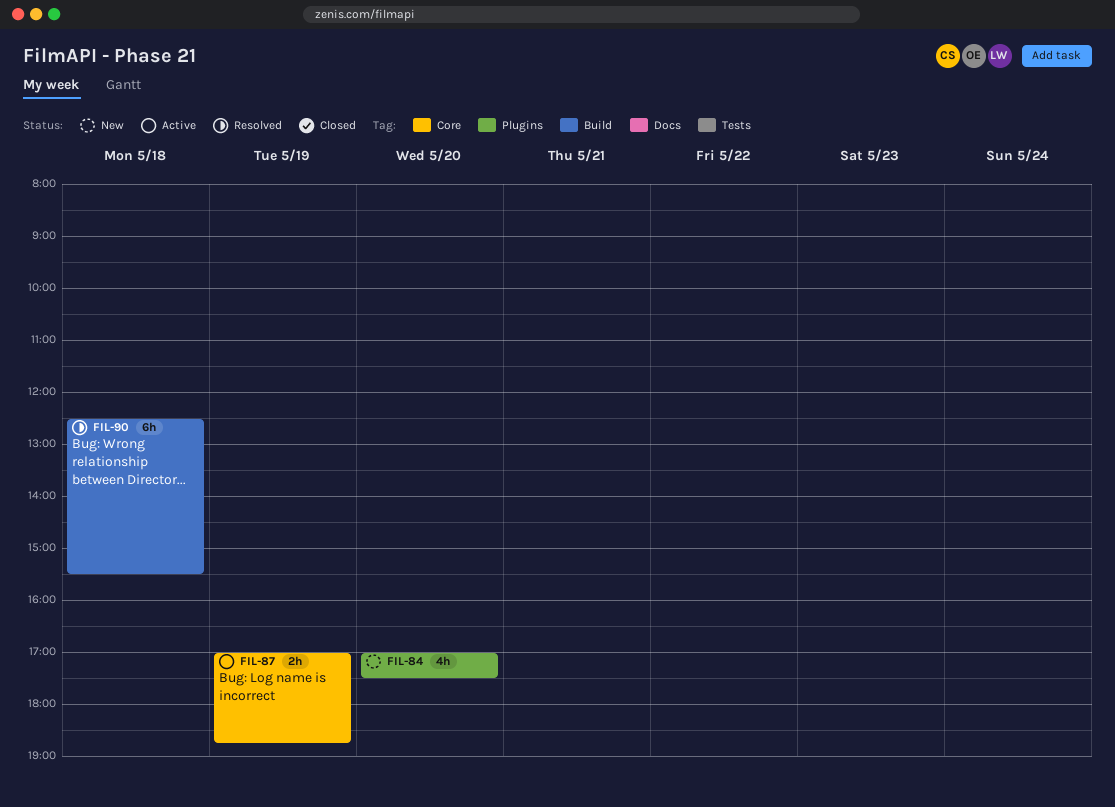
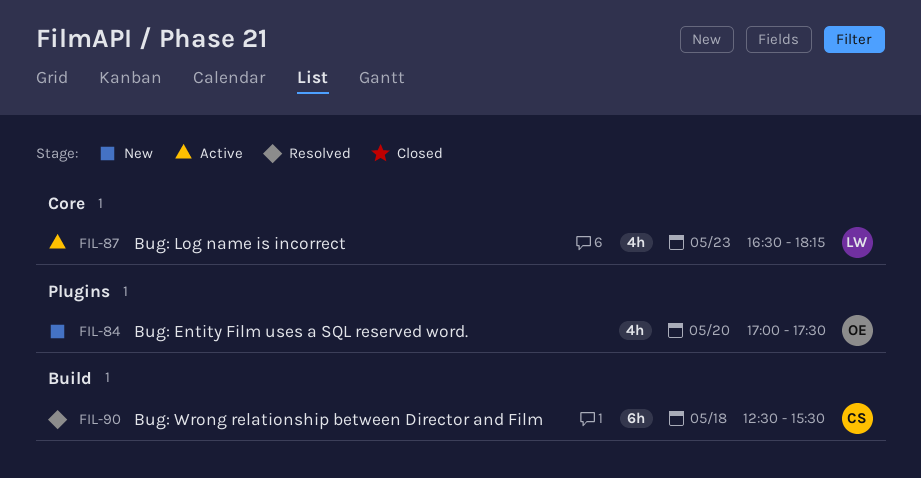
FIL-87, estimate: 2h -> 4h
FIL-87, day: May 19 -> May 23
FIL-87, begins: 17:00 -> 16:30
FIL-87, ends: 18:45 -> 18:15

